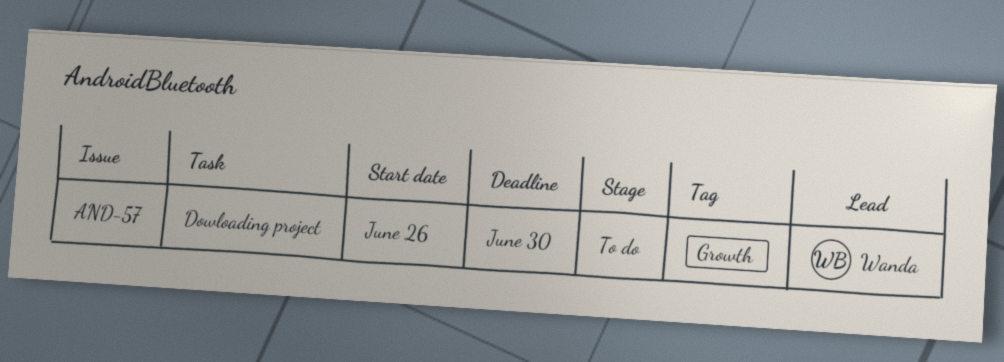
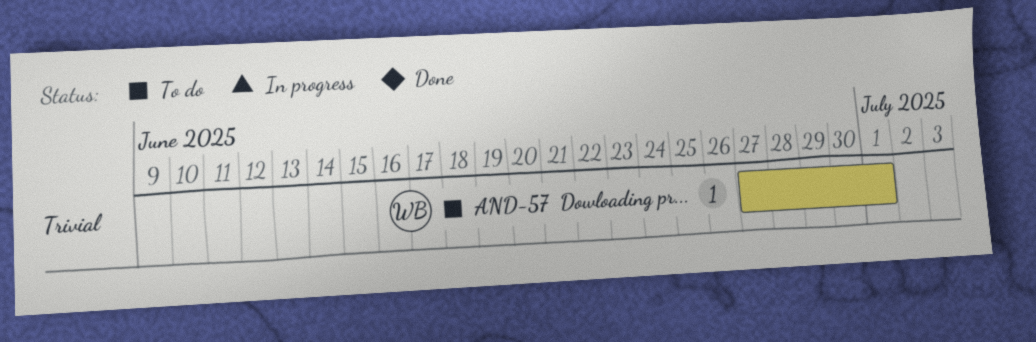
AND-57, start: Jun 26 -> Jun 27
AND-57, due: Jun 30 -> Jul 1

